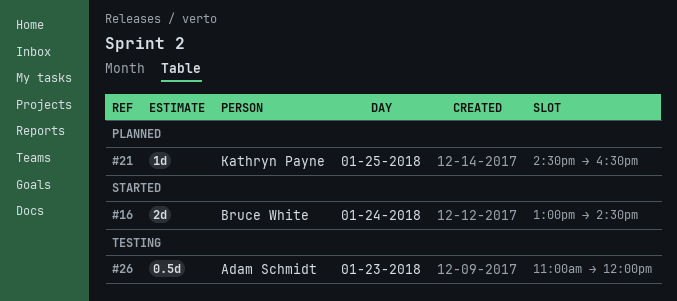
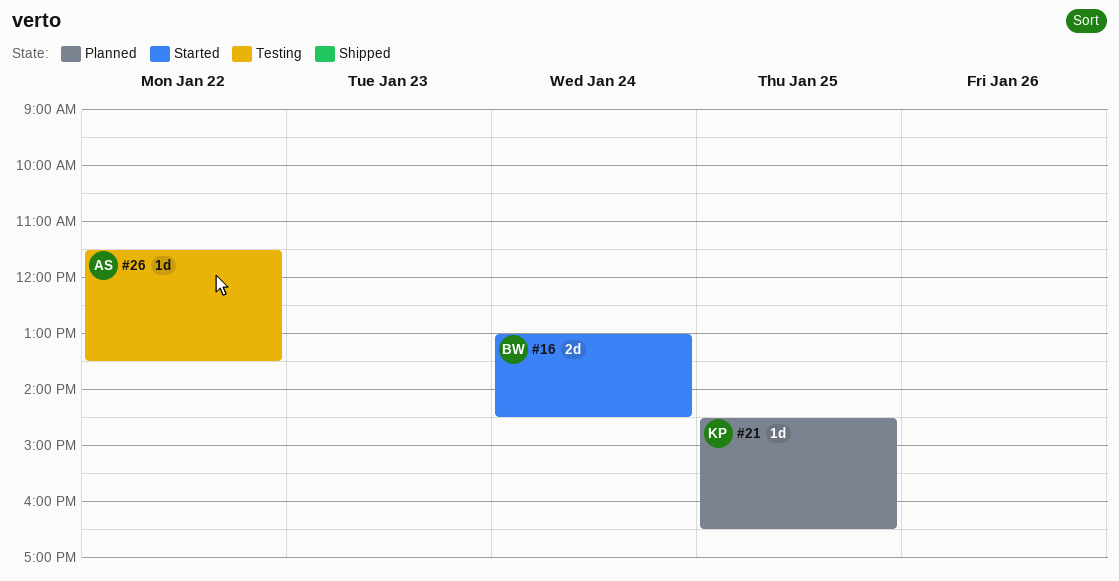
#26, estimate: 0.5d -> 1d
#26, day: Jan 23 -> Jan 22
#26, begins: 11:00 -> 11:30
#26, ends: 12:00 -> 13:30

